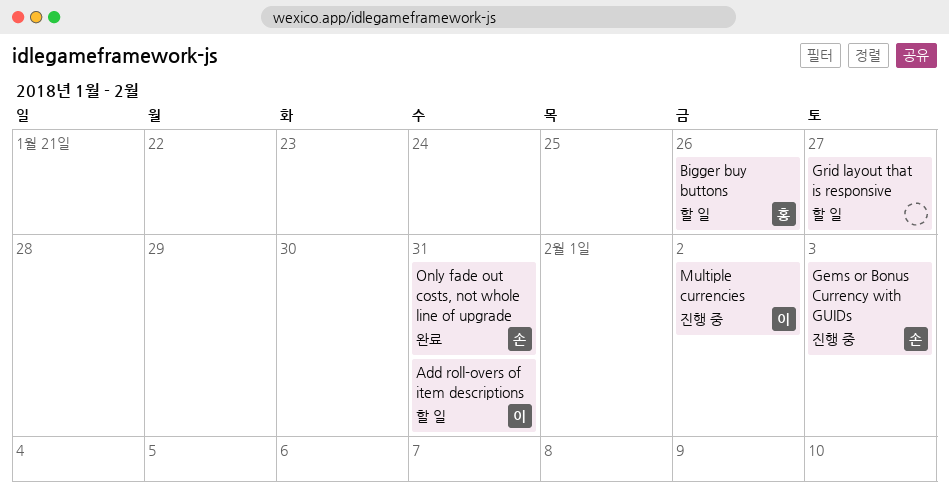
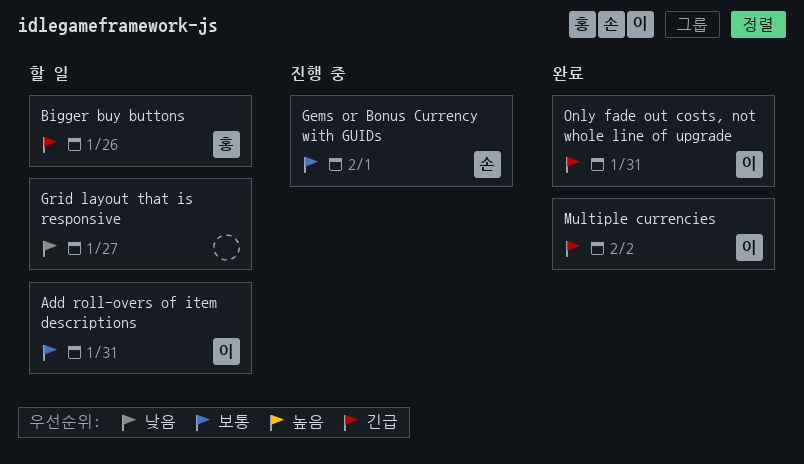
Gems or Bonus Currency with GUIDs, due: Feb 3 -> Feb 1
Multiple currencies, status: 진행 중 -> 완료
Only fade out costs, not whole line of upgrade, owner: 손 -> 이

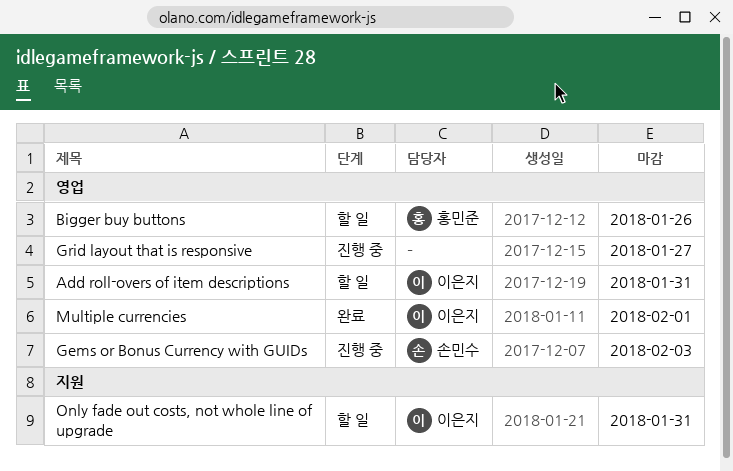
Gems or Bonus Currency with GUIDs, due: Feb 1 -> Feb 3
Grid layout that is responsive, status: 할 일 -> 진행 중
Multiple currencies, due: Feb 2 -> Feb 1
Only fade out costs, not whole line of upgrade, status: 완료 -> 할 일

